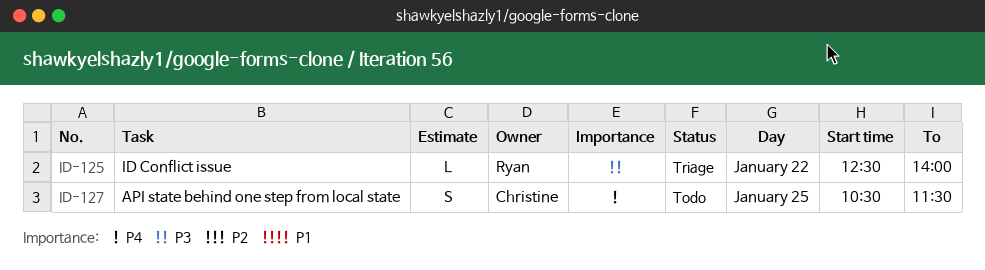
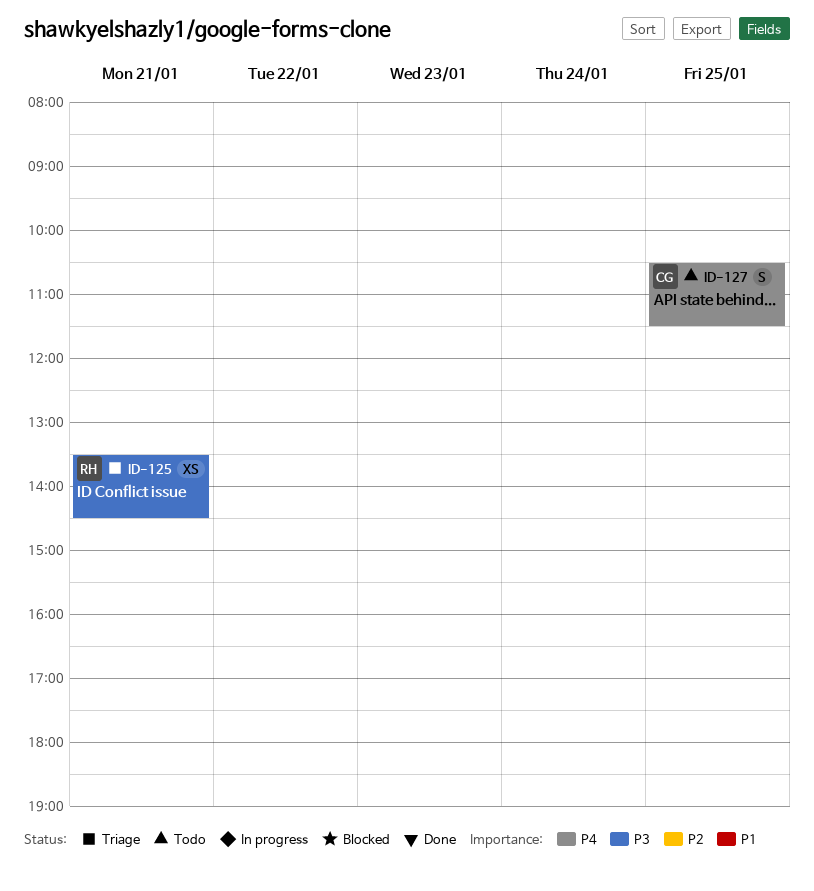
ID-125, estimate: L -> XS
ID-125, day: Jan 22 -> Jan 21
ID-125, begins: 12:30 -> 13:30
ID-125, ends: 14:00 -> 14:30

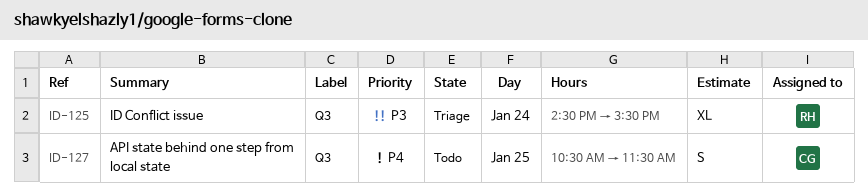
ID-125, estimate: XS -> XL
ID-125, day: Jan 21 -> Jan 24
ID-125, begins: 13:30 -> 14:30
ID-125, ends: 14:30 -> 15:30

